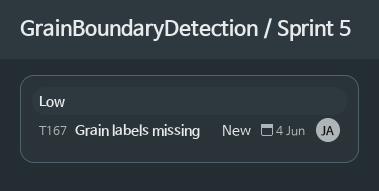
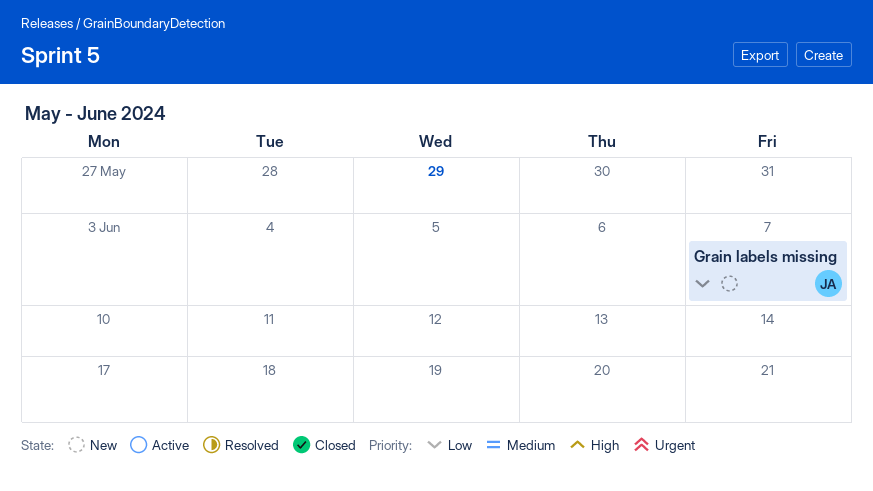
Grain labels missing, due: Jun 4 -> Jun 7

